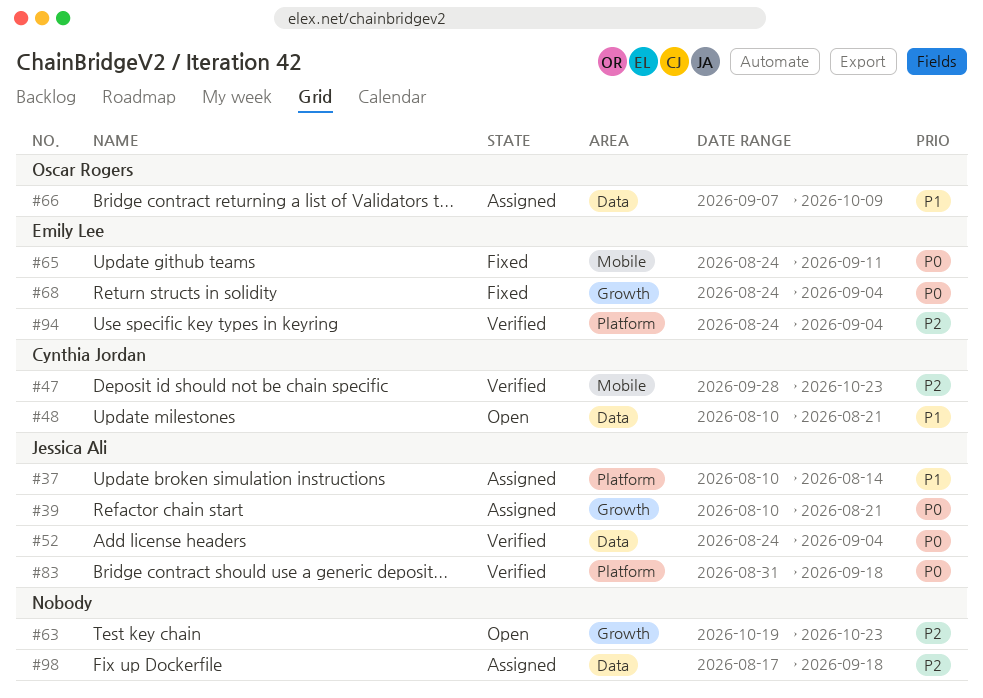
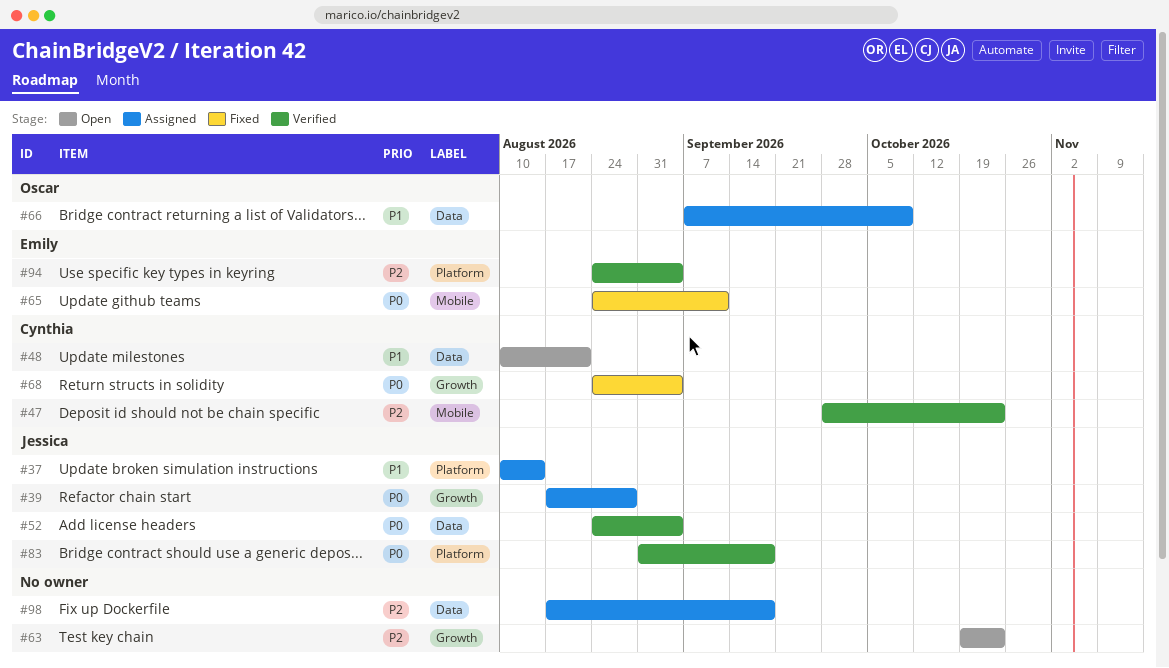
#39, start: Aug 10 -> Aug 17
#39, due: Aug 21 -> Aug 28
#68, owner: Emily Lee -> Cynthia Jordan

